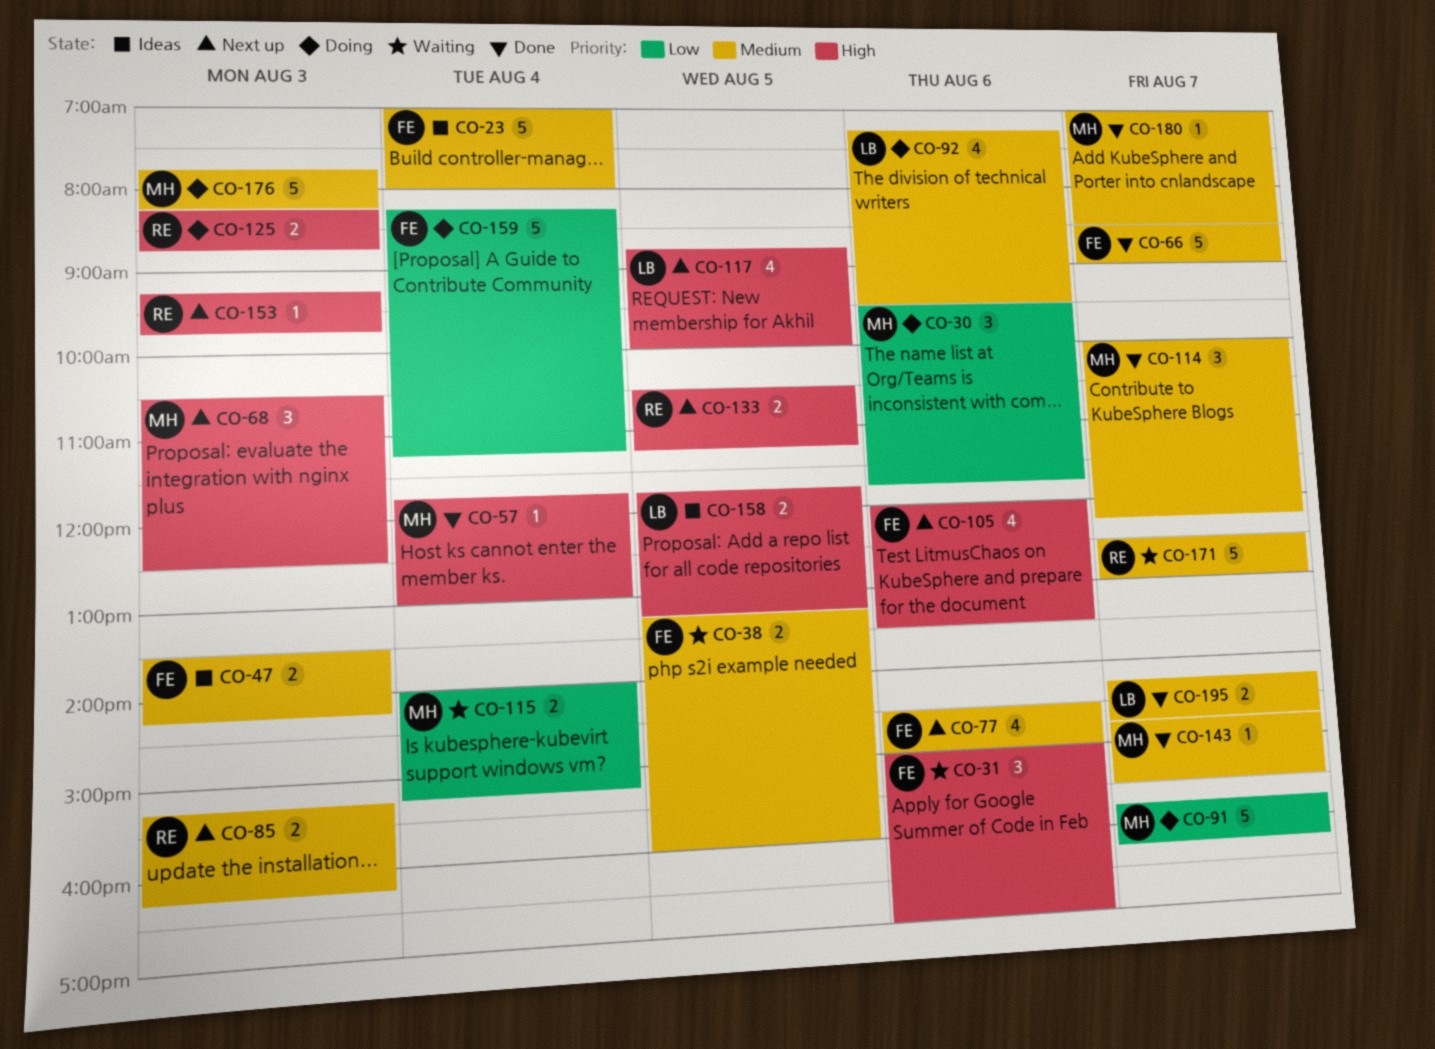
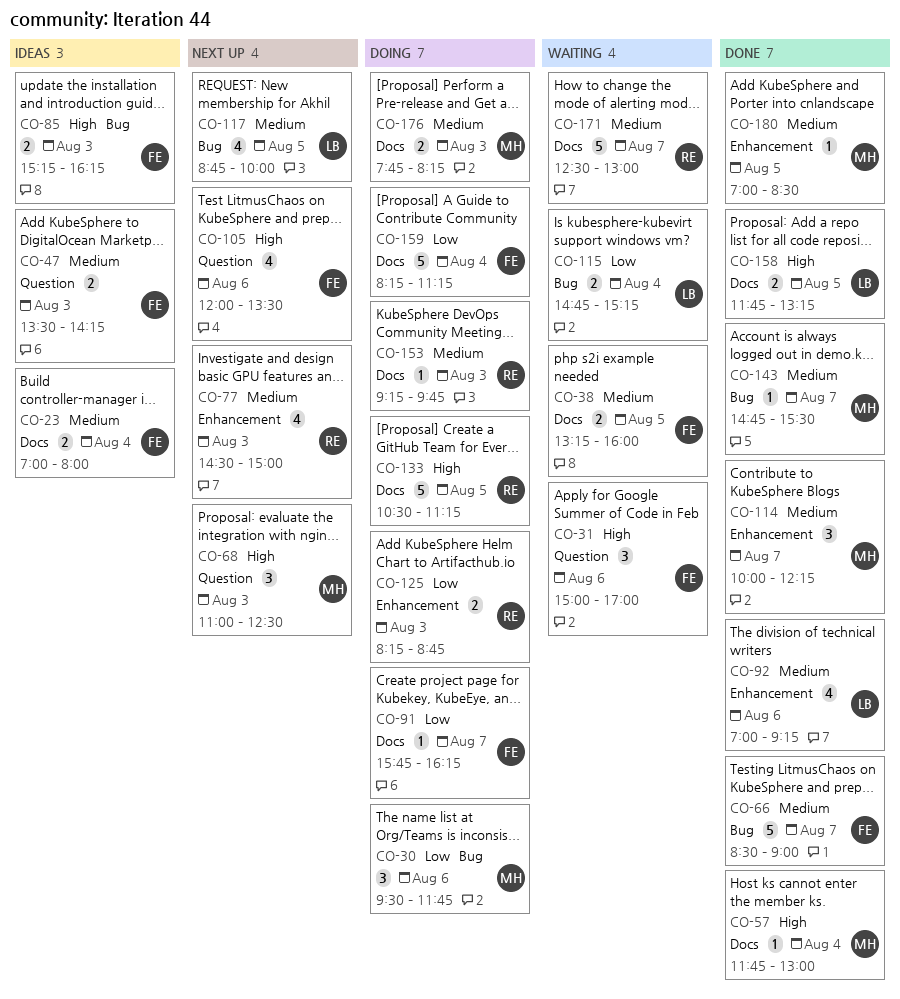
CO-23, estimate: 5 -> 2
CO-68, begins: 10:30 -> 11:00
CO-77, owner: FE -> RE
CO-77, day: Aug 6 -> Aug 3
CO-85, status: Next up -> Ideas
CO-85, owner: RE -> FE
CO-85, priority: Medium -> High
CO-91, owner: MH -> FE
CO-91, estimate: 5 -> 1
CO-92, status: Doing -> Done
CO-92, begins: 07:15 -> 07:00
CO-92, ends: 09:30 -> 09:15
CO-115, owner: MH -> LB
CO-115, begins: 14:00 -> 14:45
CO-117, priority: High -> Medium
CO-125, priority: High -> Low
CO-133, status: Next up -> Doing
CO-133, estimate: 2 -> 5
CO-153, status: Next up -> Doing
CO-153, priority: High -> Medium
CO-158, status: Ideas -> Done
CO-176, estimate: 5 -> 2
CO-180, day: Aug 7 -> Aug 5
CO-195: present -> none

